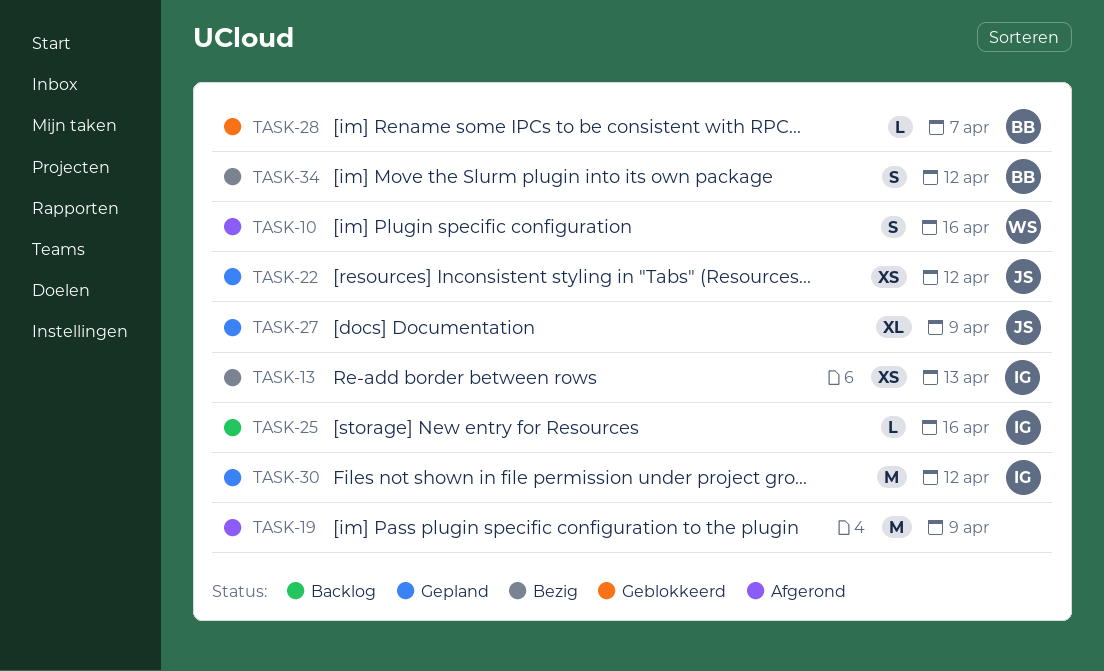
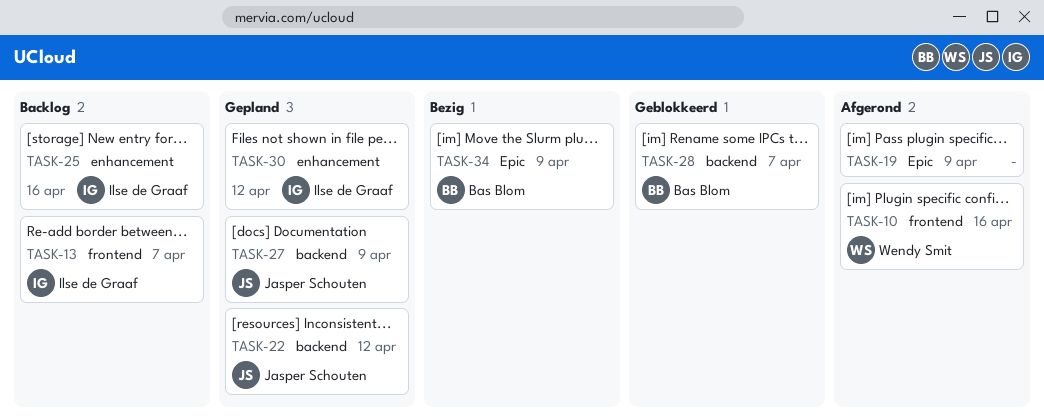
TASK-13, status: Bezig -> Backlog
TASK-13, due: Apr 13 -> Apr 7
TASK-34, due: Apr 12 -> Apr 9

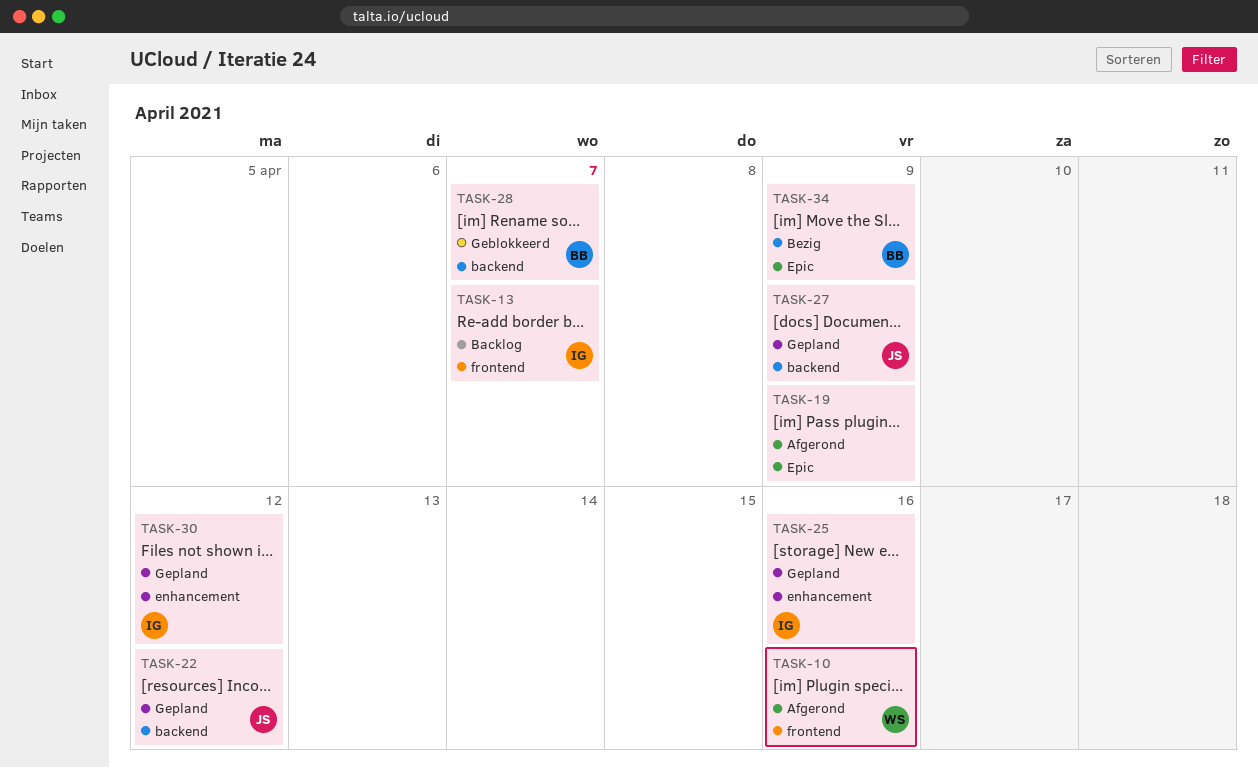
TASK-25, status: Backlog -> Gepland

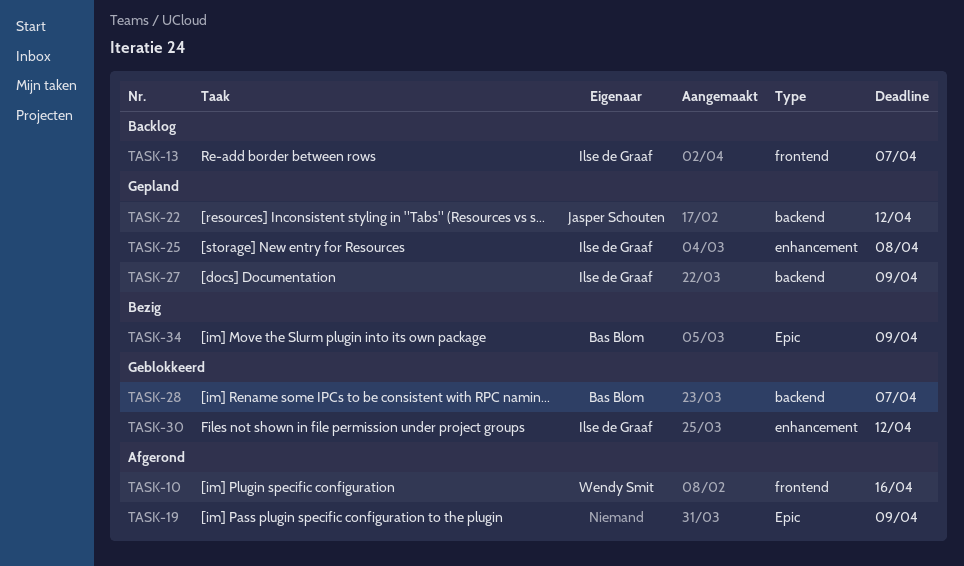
TASK-25, due: Apr 16 -> Apr 8
TASK-27, owner: Jasper Schouten -> Ilse de Graaf
TASK-30, status: Gepland -> Geblokkeerd

